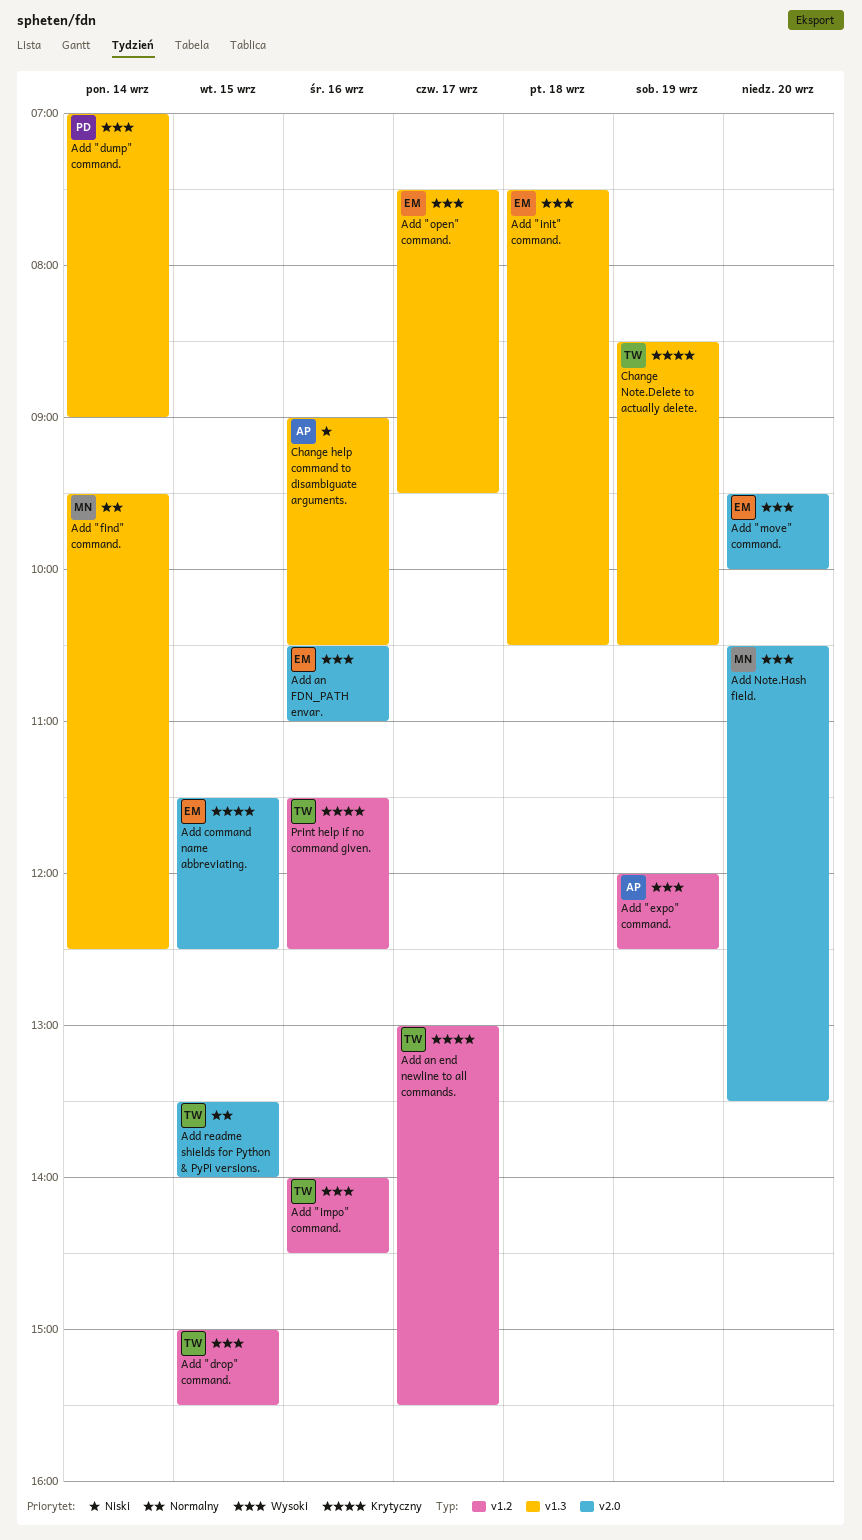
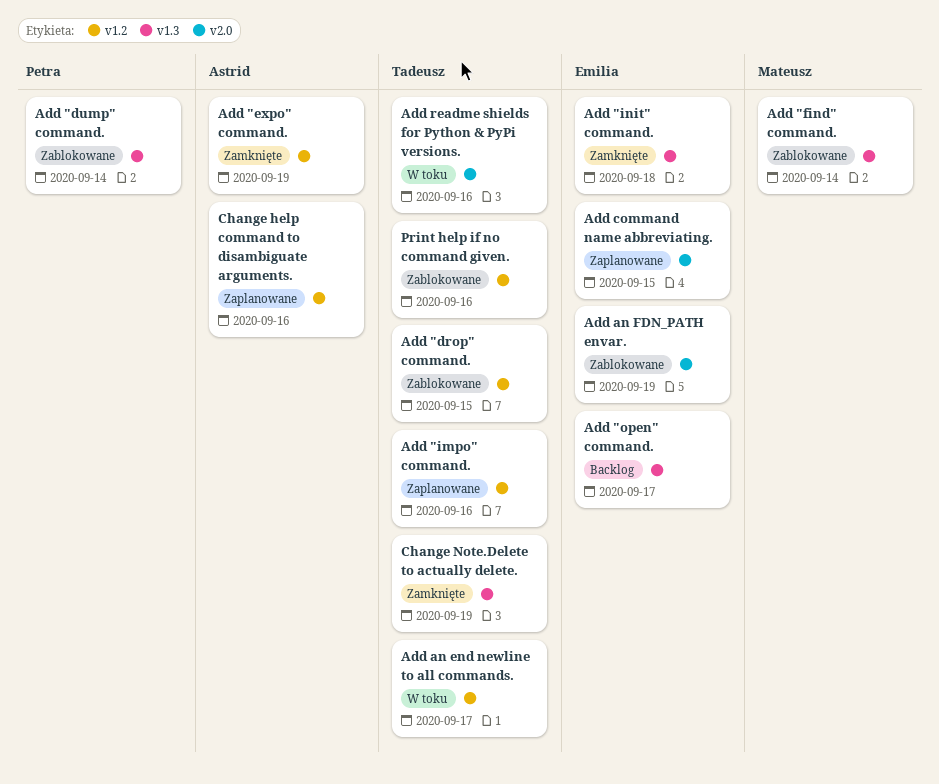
Add "move" command.: present -> none
Add an FDN_PATH envar., day: Sep 16 -> Sep 19
Add Note.Hash field.: present -> none
Add readme shields for Python & PyPi versions., day: Sep 15 -> Sep 16
Change help command to disambiguate arguments., label: v1.3 -> v1.2

